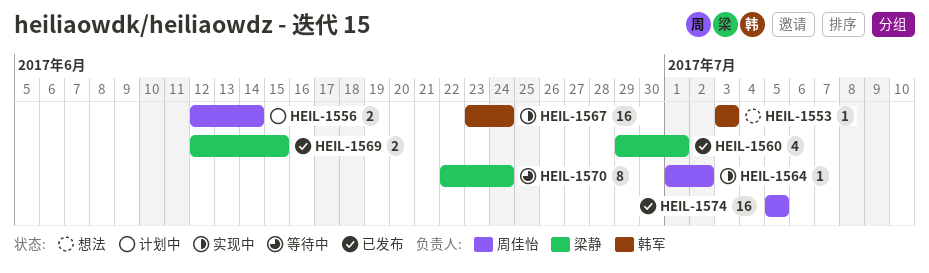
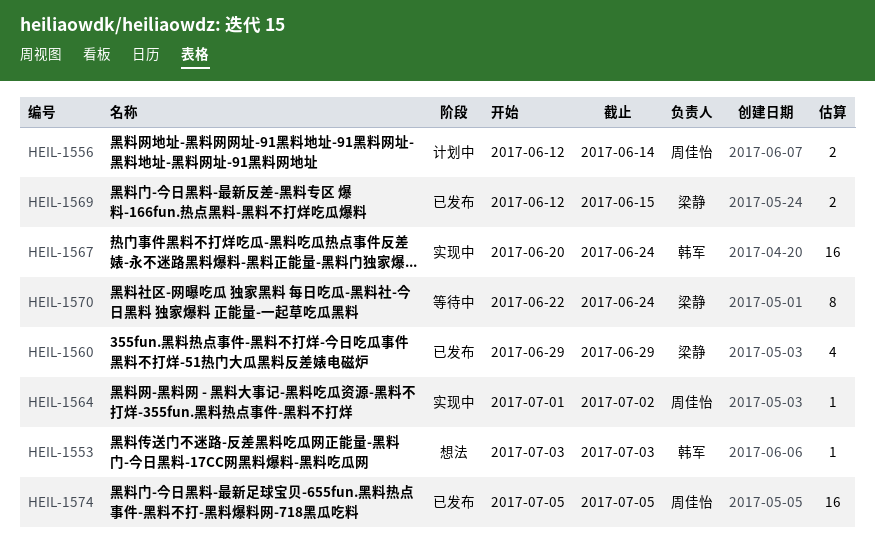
HEIL-1560, due: Jul 1 -> Jun 29
HEIL-1567, start: Jun 23 -> Jun 20

